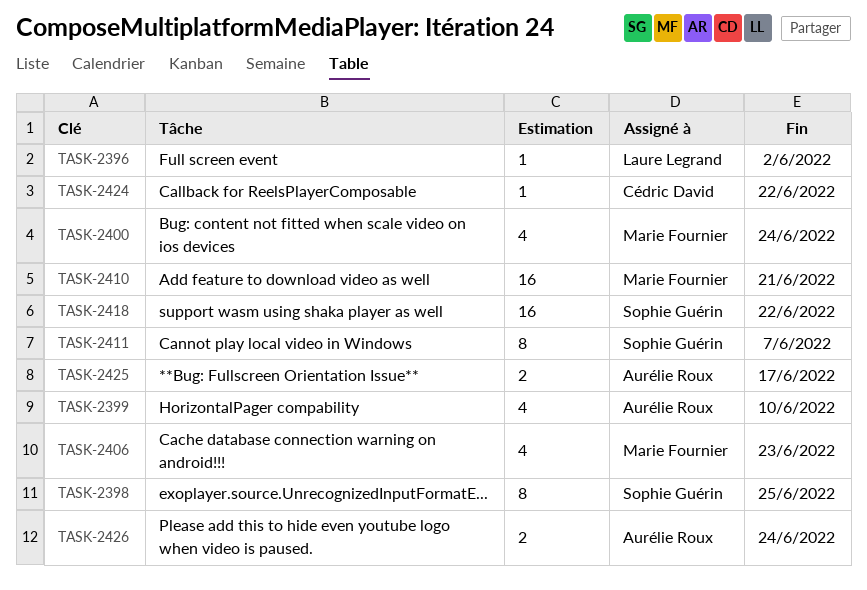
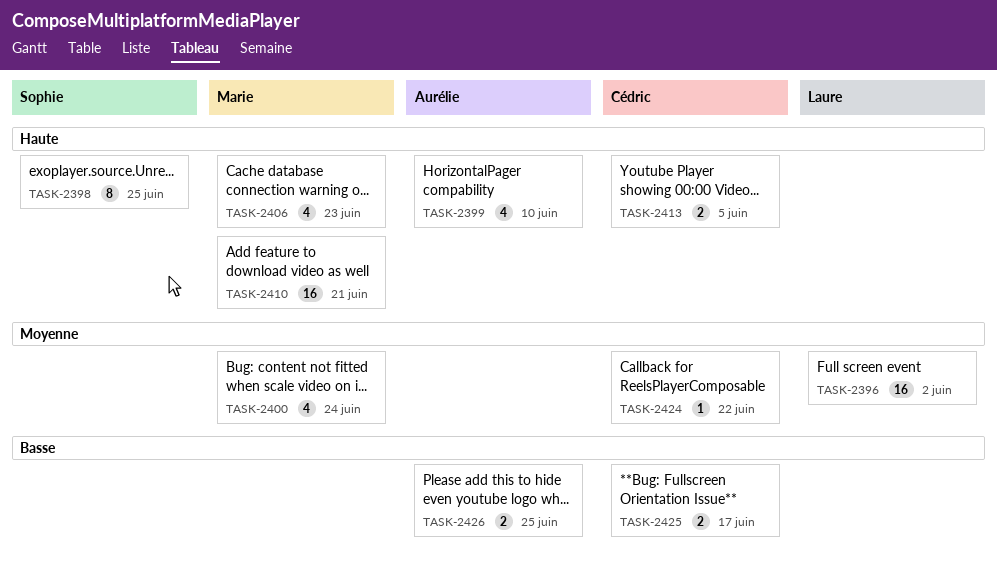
TASK-2396, estimate: 1 -> 16
TASK-2411: present -> none
TASK-2413: none -> present
TASK-2418: present -> none
TASK-2425, owner: Aurélie Roux -> Cédric David
TASK-2426, due: Jun 24 -> Jun 25

